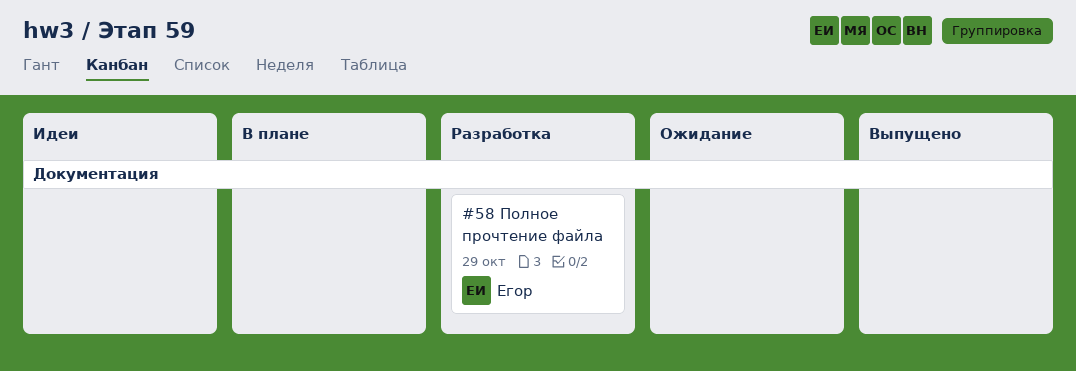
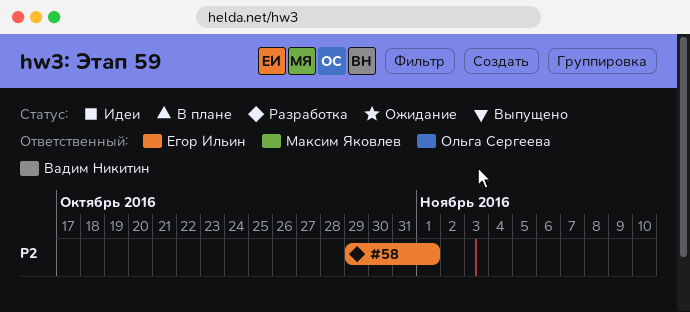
#58, due: Oct 29 -> Nov 1

